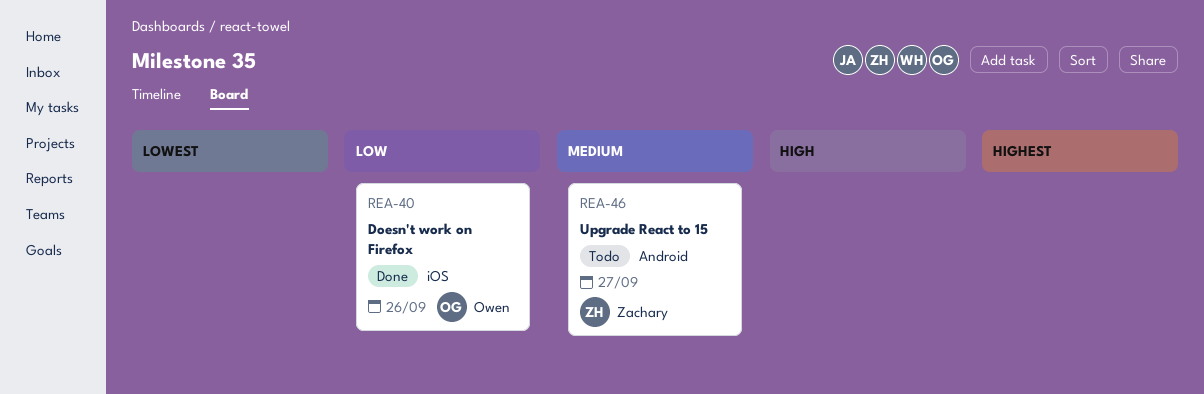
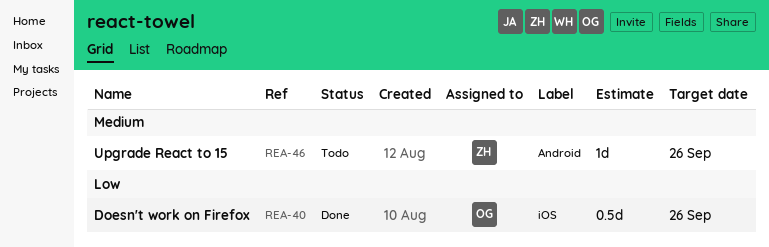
REA-46, due: Sep 27 -> Sep 26

